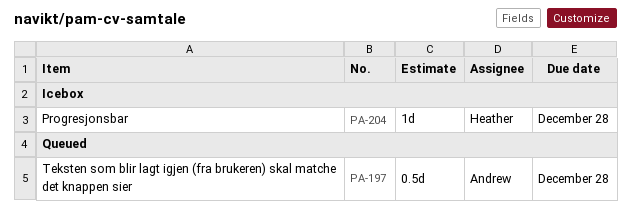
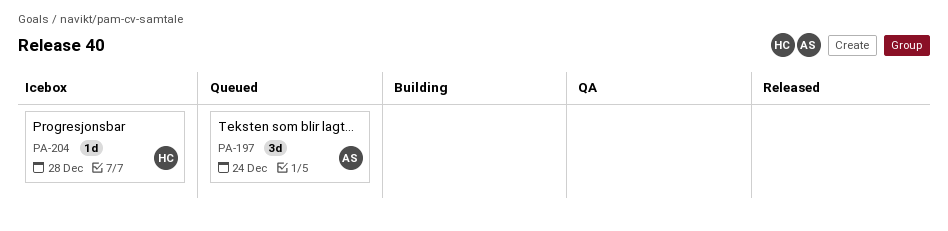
PA-197, estimate: 0.5d -> 3d
PA-197, due: Dec 28 -> Dec 24

